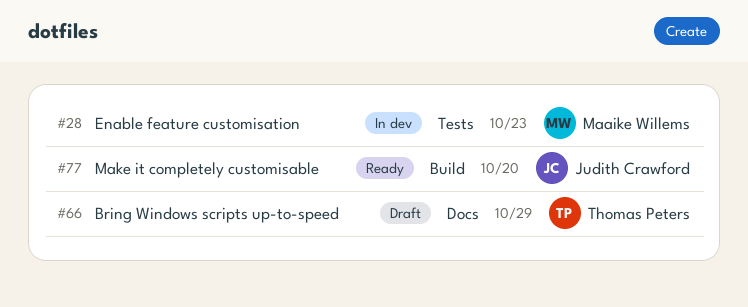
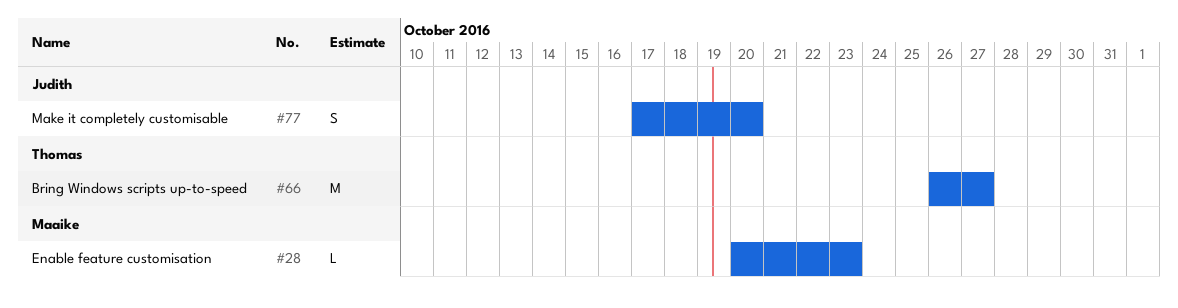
#66, due: Oct 29 -> Oct 27

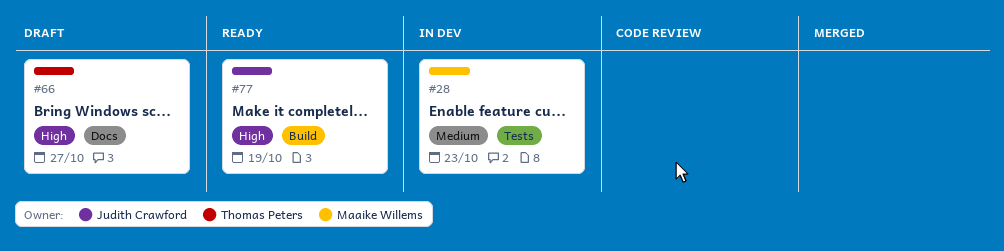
#77, due: Oct 20 -> Oct 19

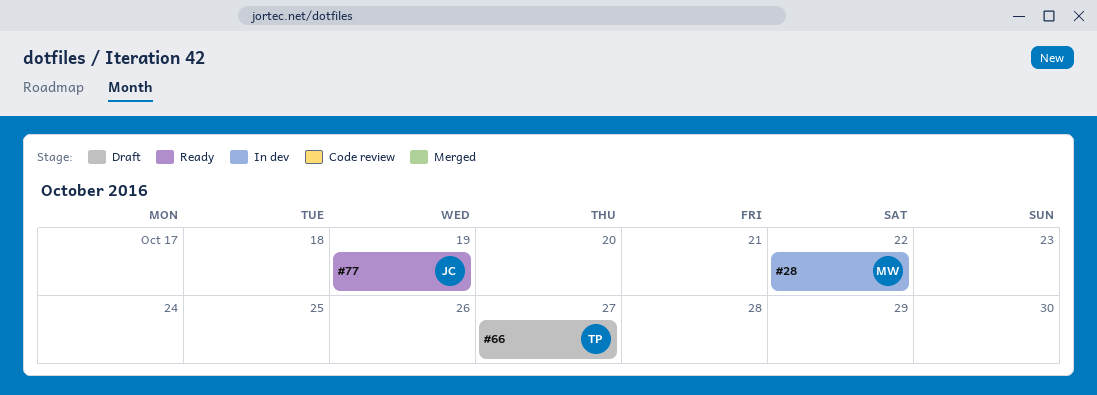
#28, due: Oct 23 -> Oct 22

